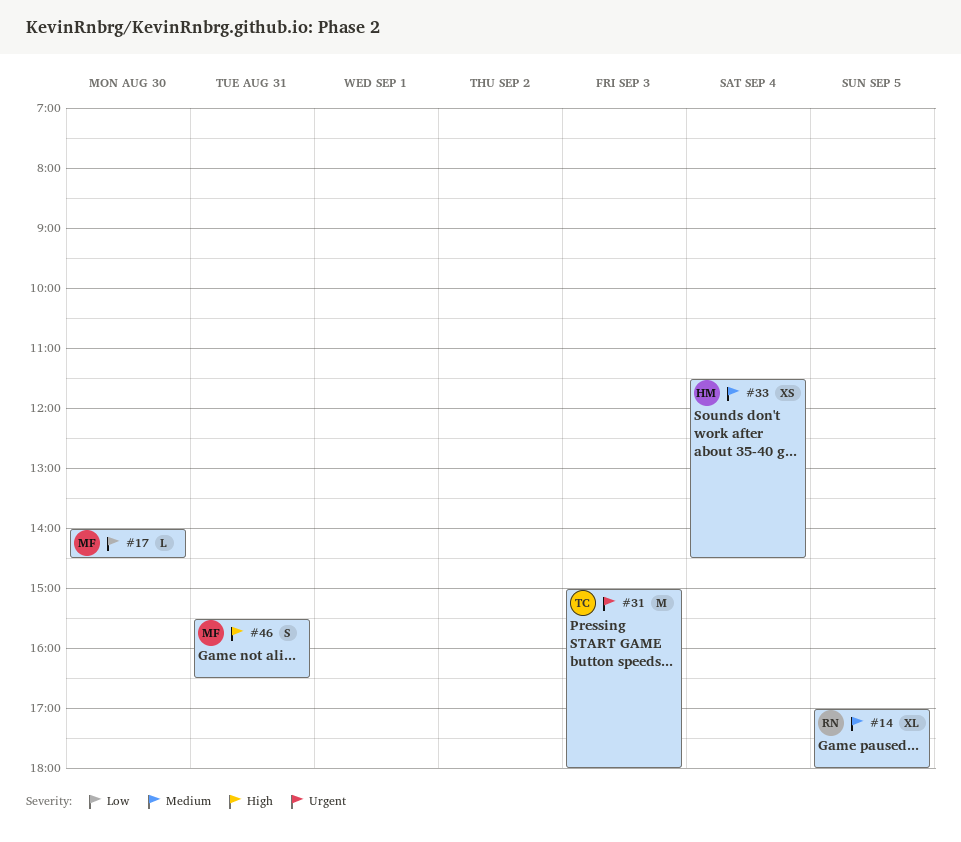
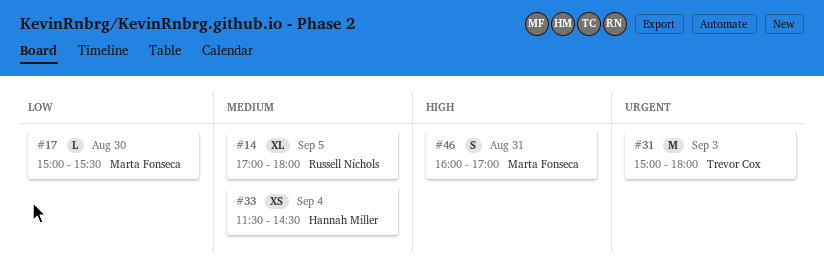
#17, begins: 14:00 -> 15:00
#17, ends: 14:30 -> 15:30
#46, begins: 15:30 -> 16:00
#46, ends: 16:30 -> 17:00

